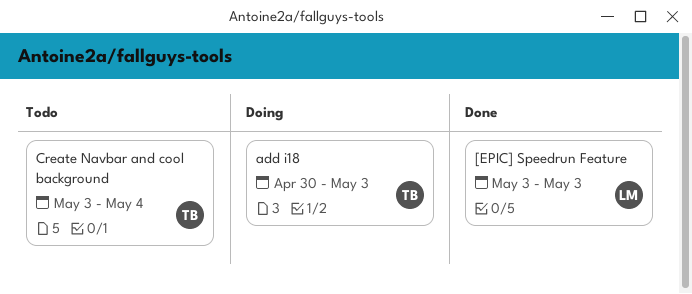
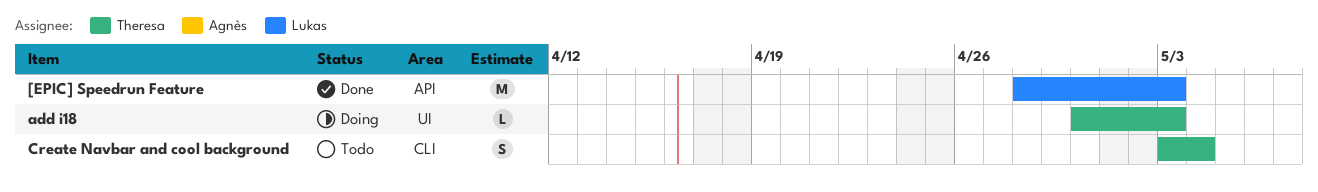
[EPIC] Speedrun Feature, start: May 3 -> Apr 28

